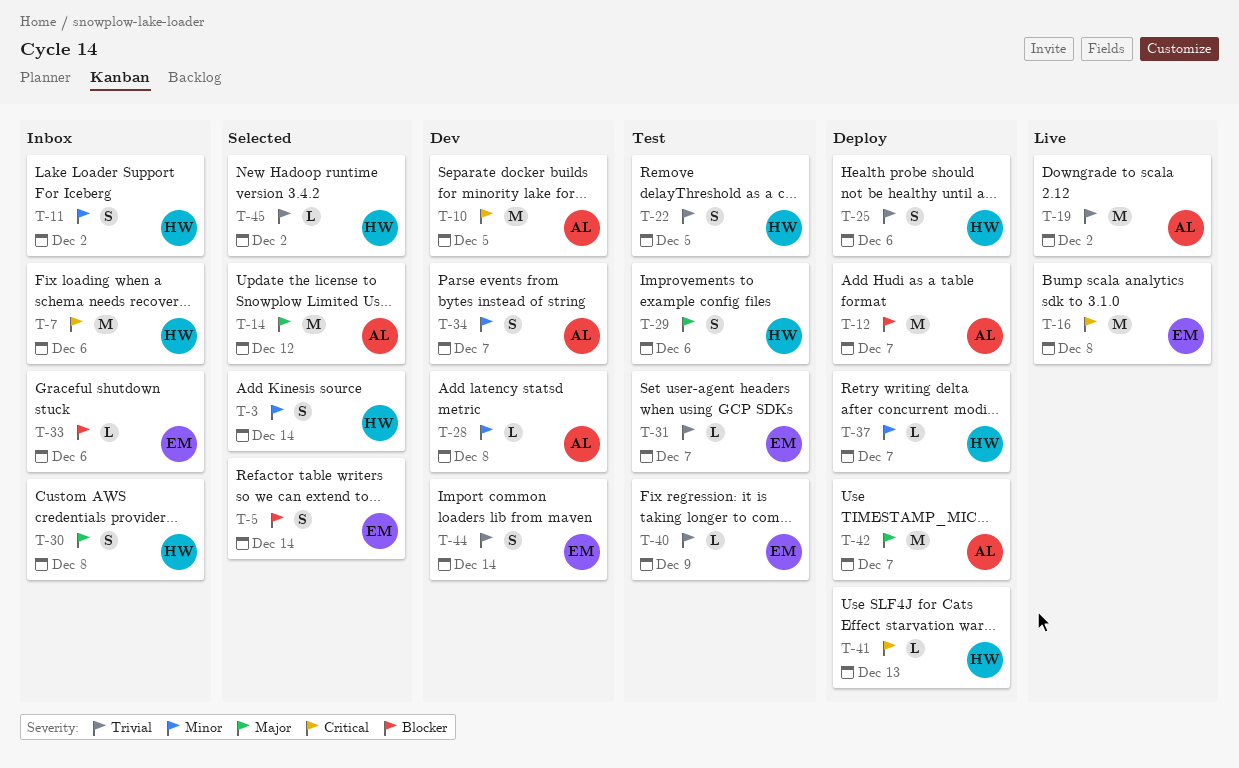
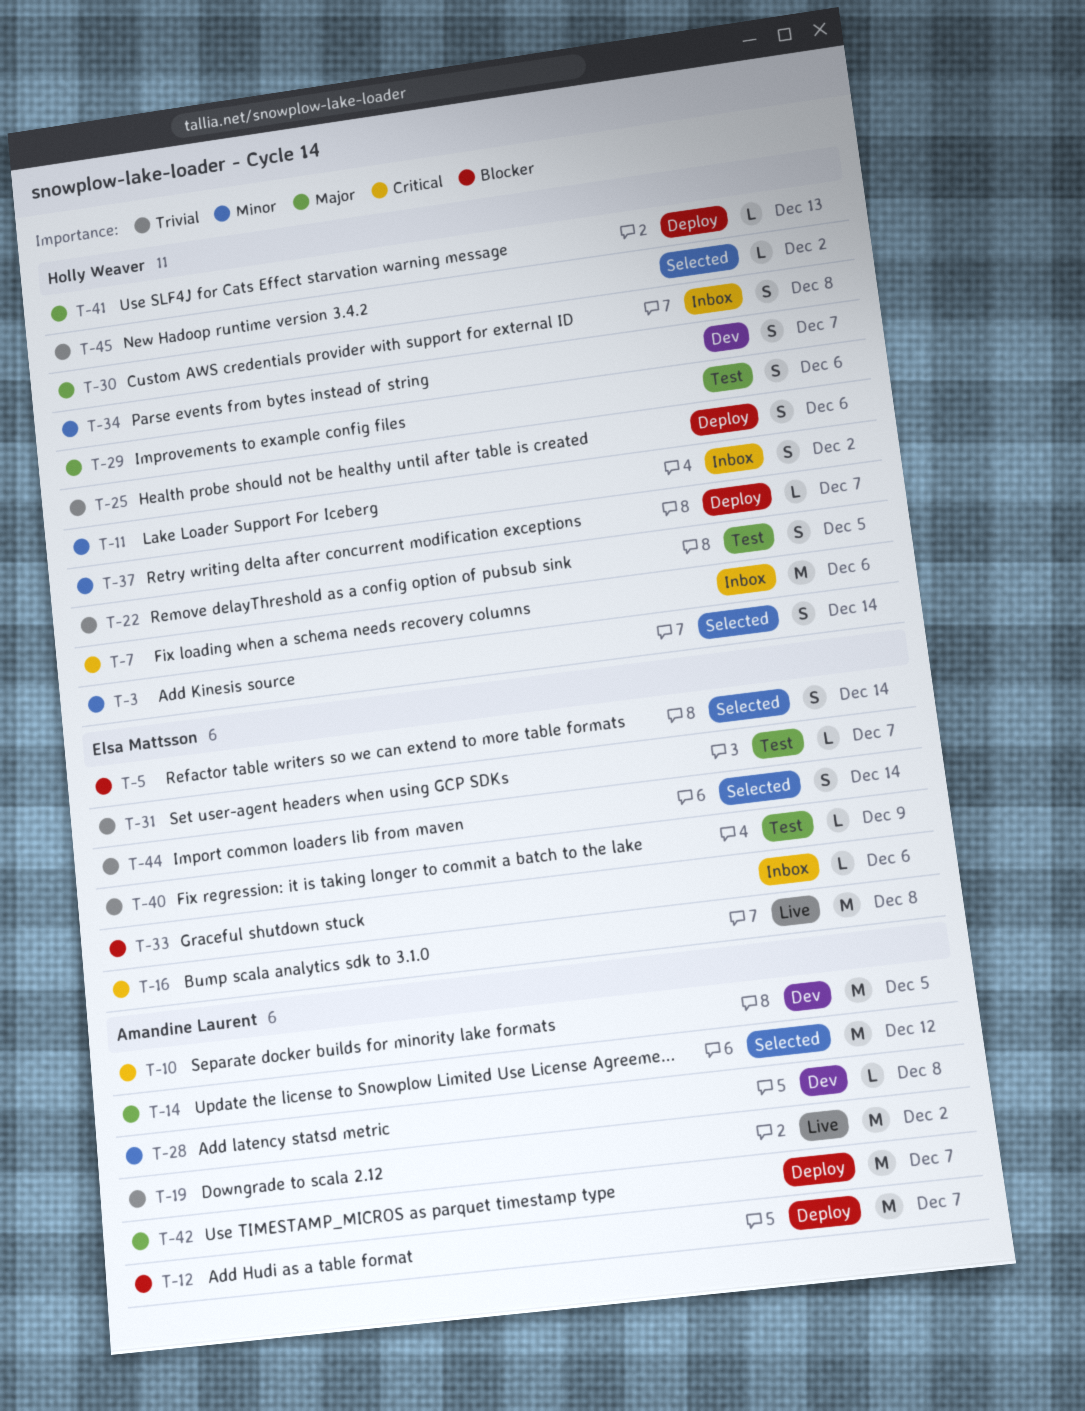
T-34, owner: Amandine Laurent -> Holly Weaver
T-41, priority: Critical -> Major
T-44, status: Dev -> Selected

